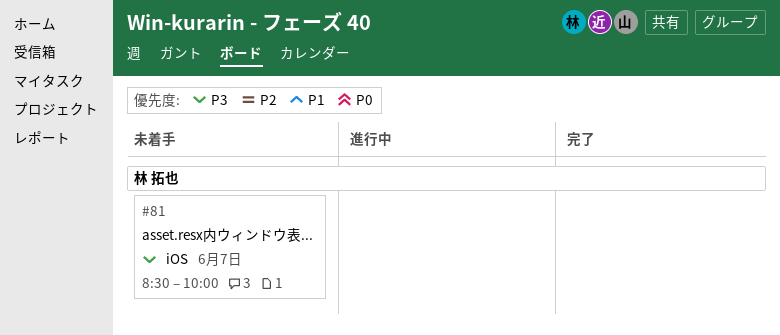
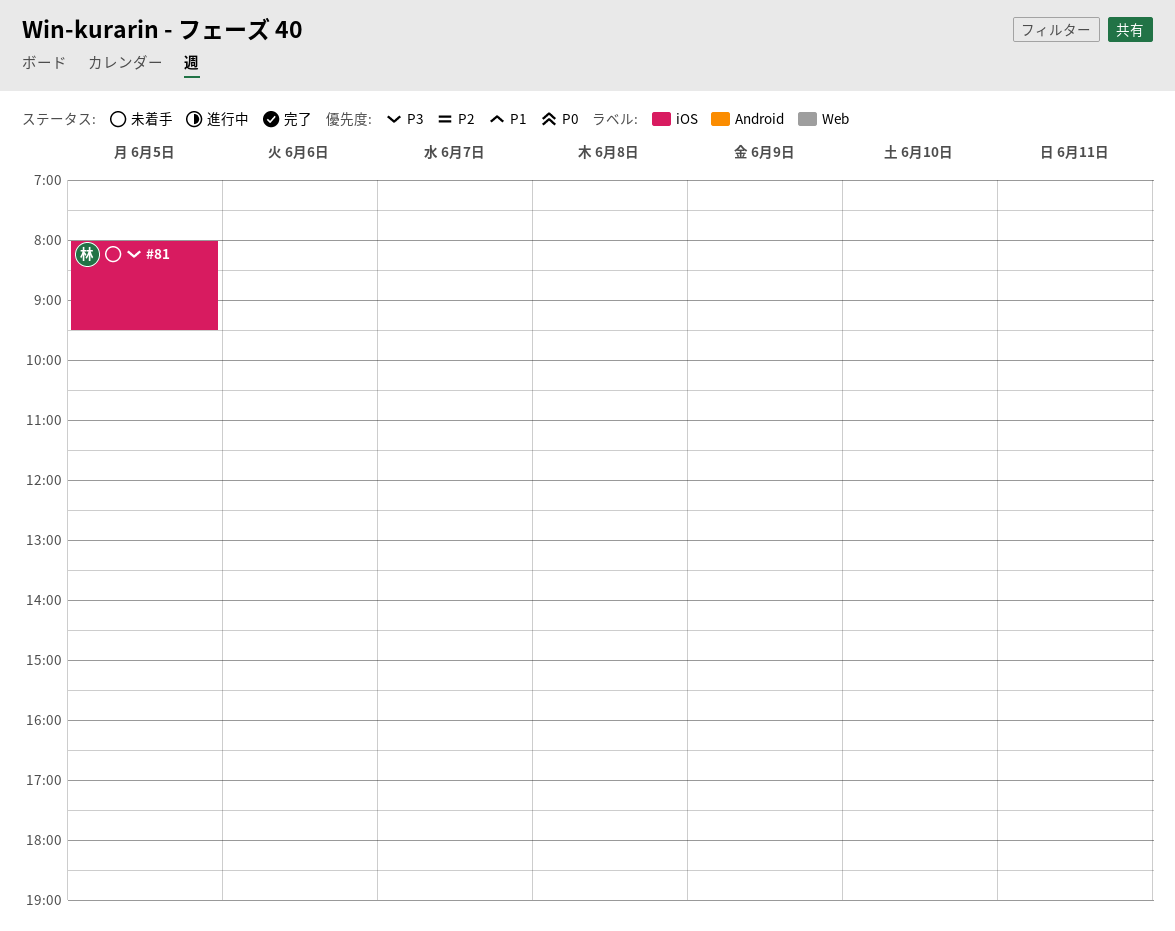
#81, day: Jun 7 -> Jun 5
#81, begins: 08:30 -> 08:00
#81, ends: 10:00 -> 09:30

